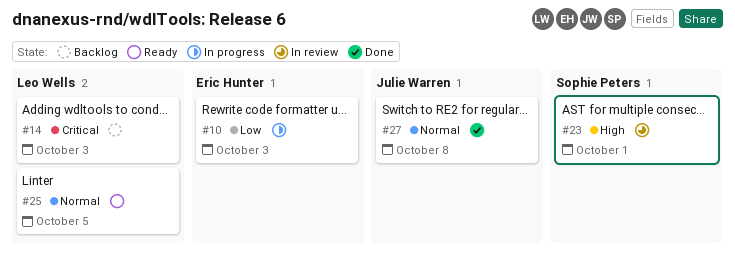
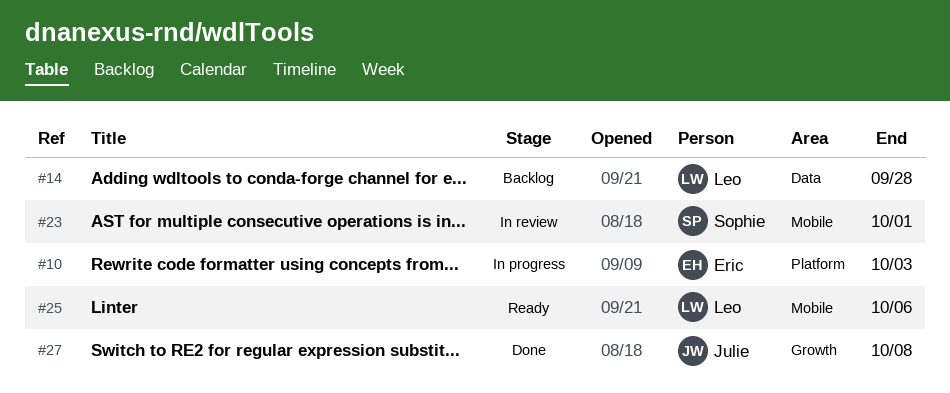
#14, due: Oct 3 -> Sep 28
#25, due: Oct 5 -> Oct 6

